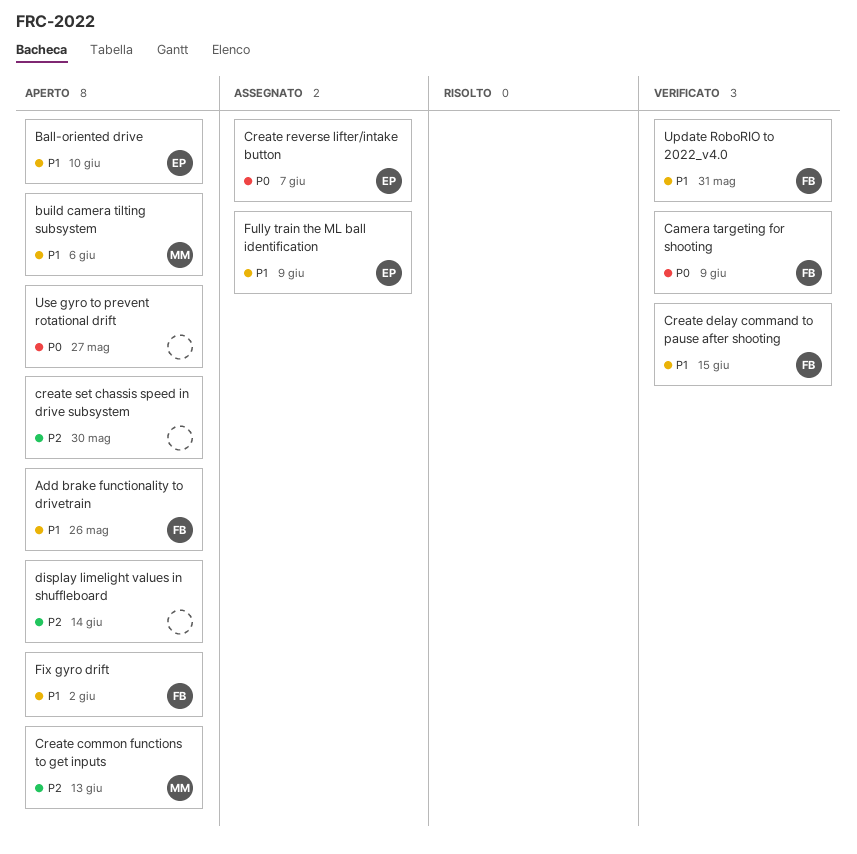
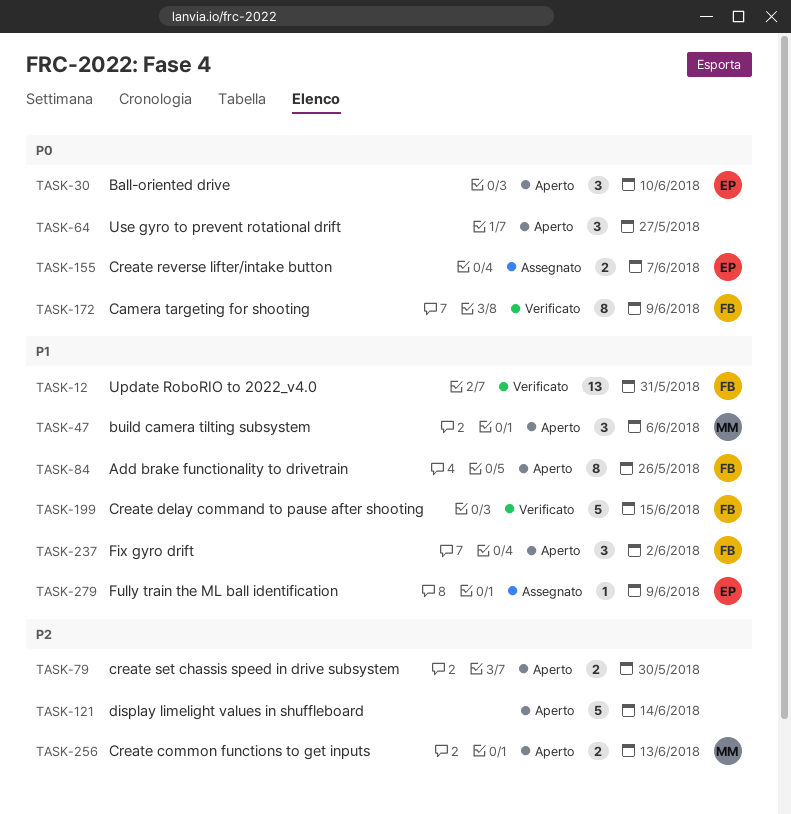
Ball-oriented drive, priority: P1 -> P0

